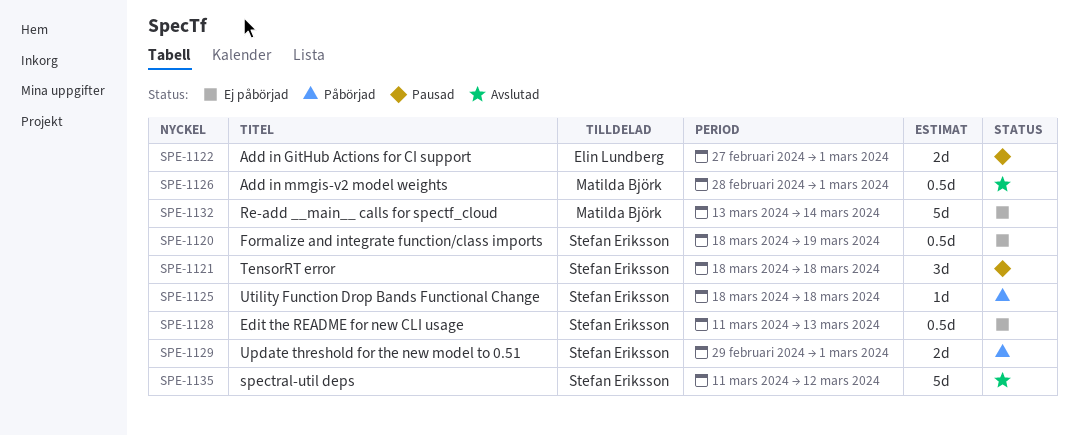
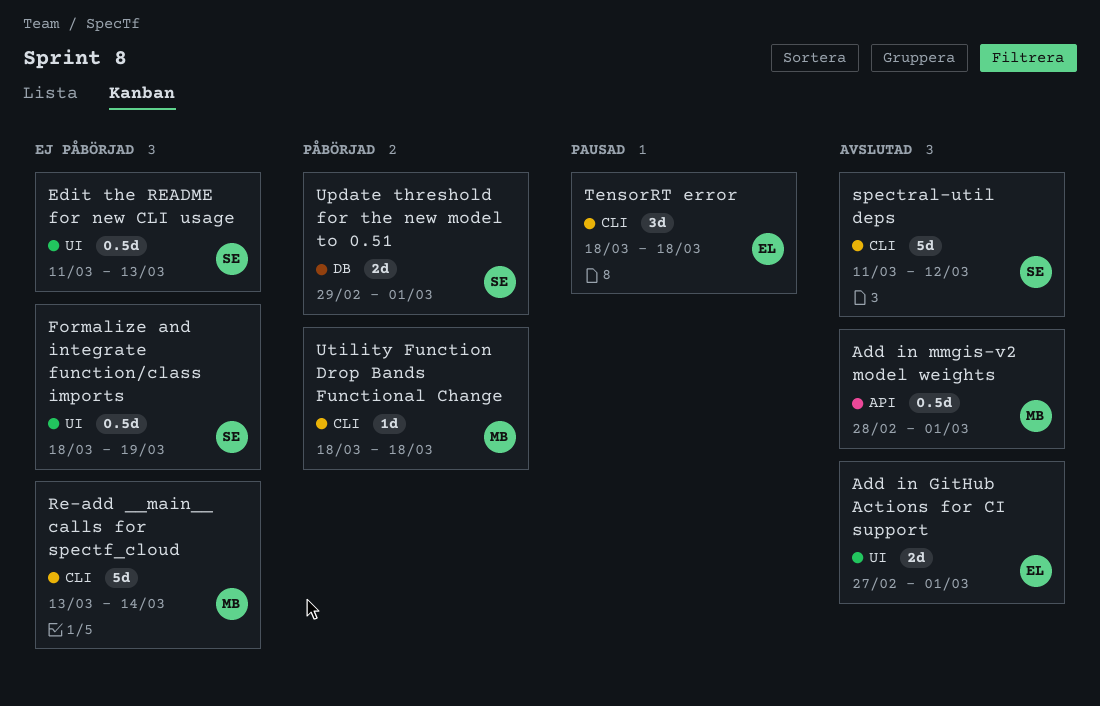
Add in GitHub Actions for CI support, status: Pausad -> Avslutad
TensorRT error, owner: Stefan Eriksson -> Elin Lundberg
Utility Function Drop Bands Functional Change, owner: Stefan Eriksson -> Matilda Björk

